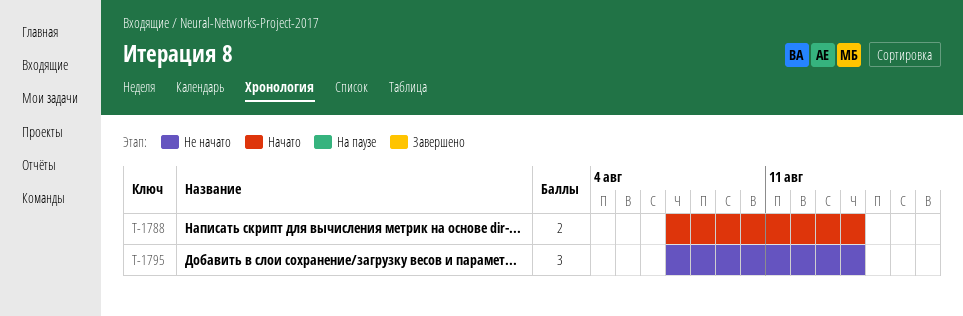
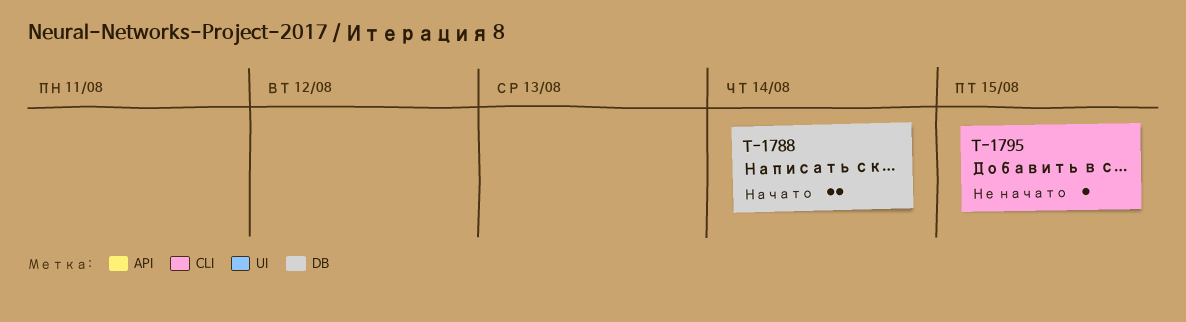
T-1795, estimate: 3 -> 1
T-1795, due: Aug 14 -> Aug 15

